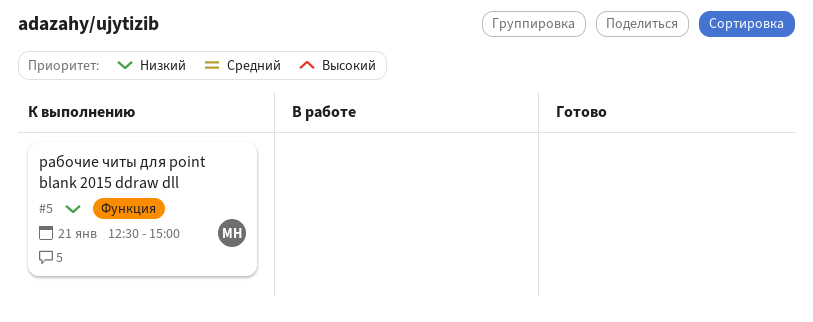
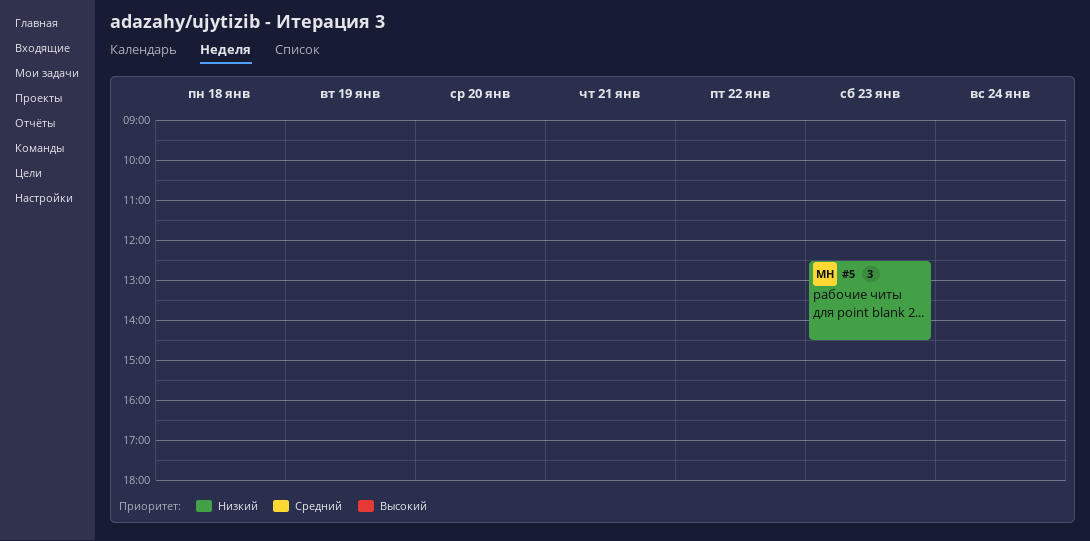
#5, day: Jan 21 -> Jan 23
#5, ends: 15:00 -> 14:30

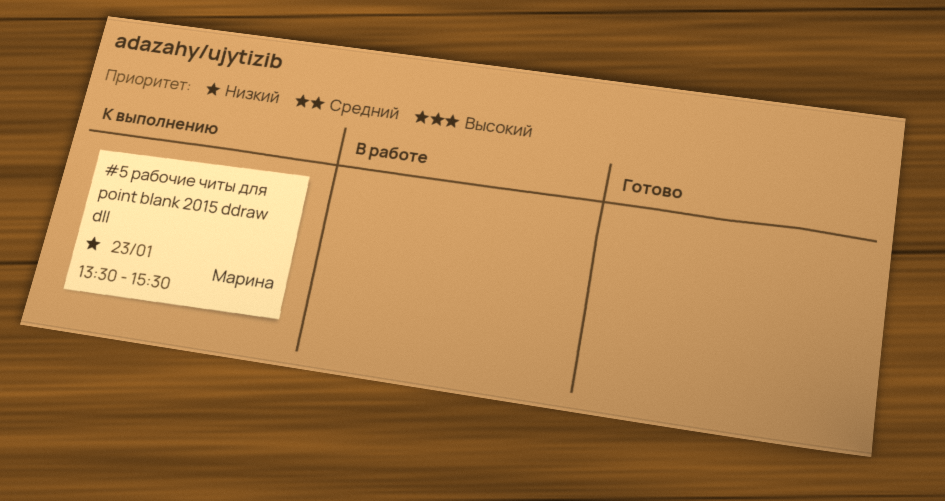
#5, begins: 12:30 -> 13:30
#5, ends: 14:30 -> 15:30

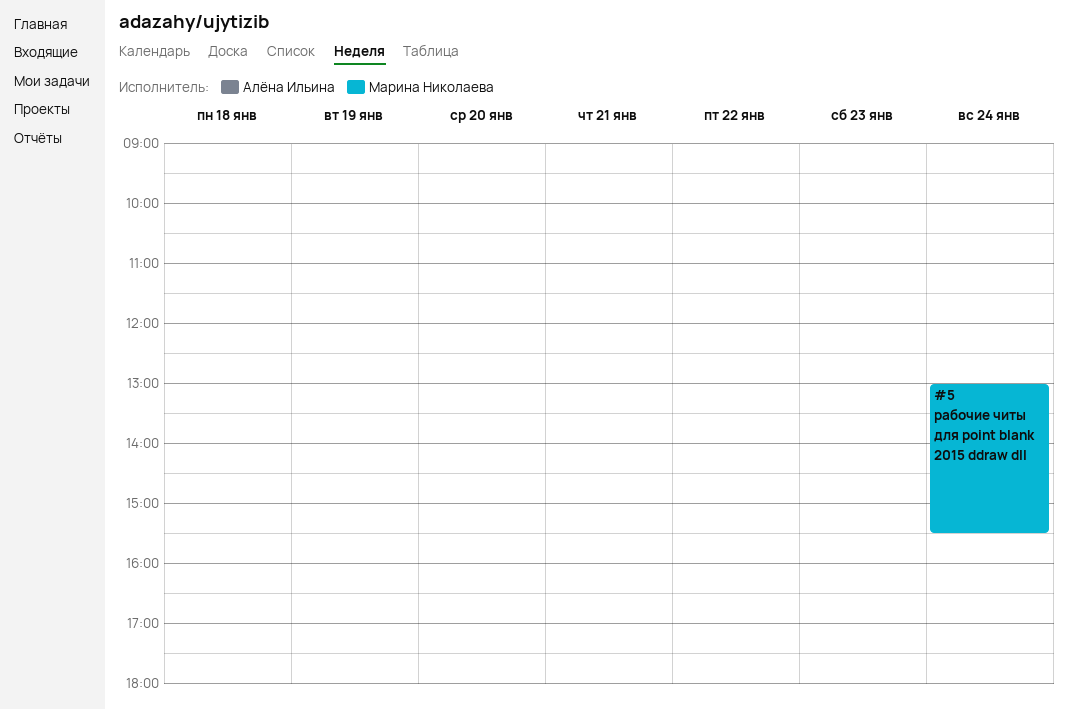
#5, day: Jan 23 -> Jan 24
#5, begins: 13:30 -> 13:00

